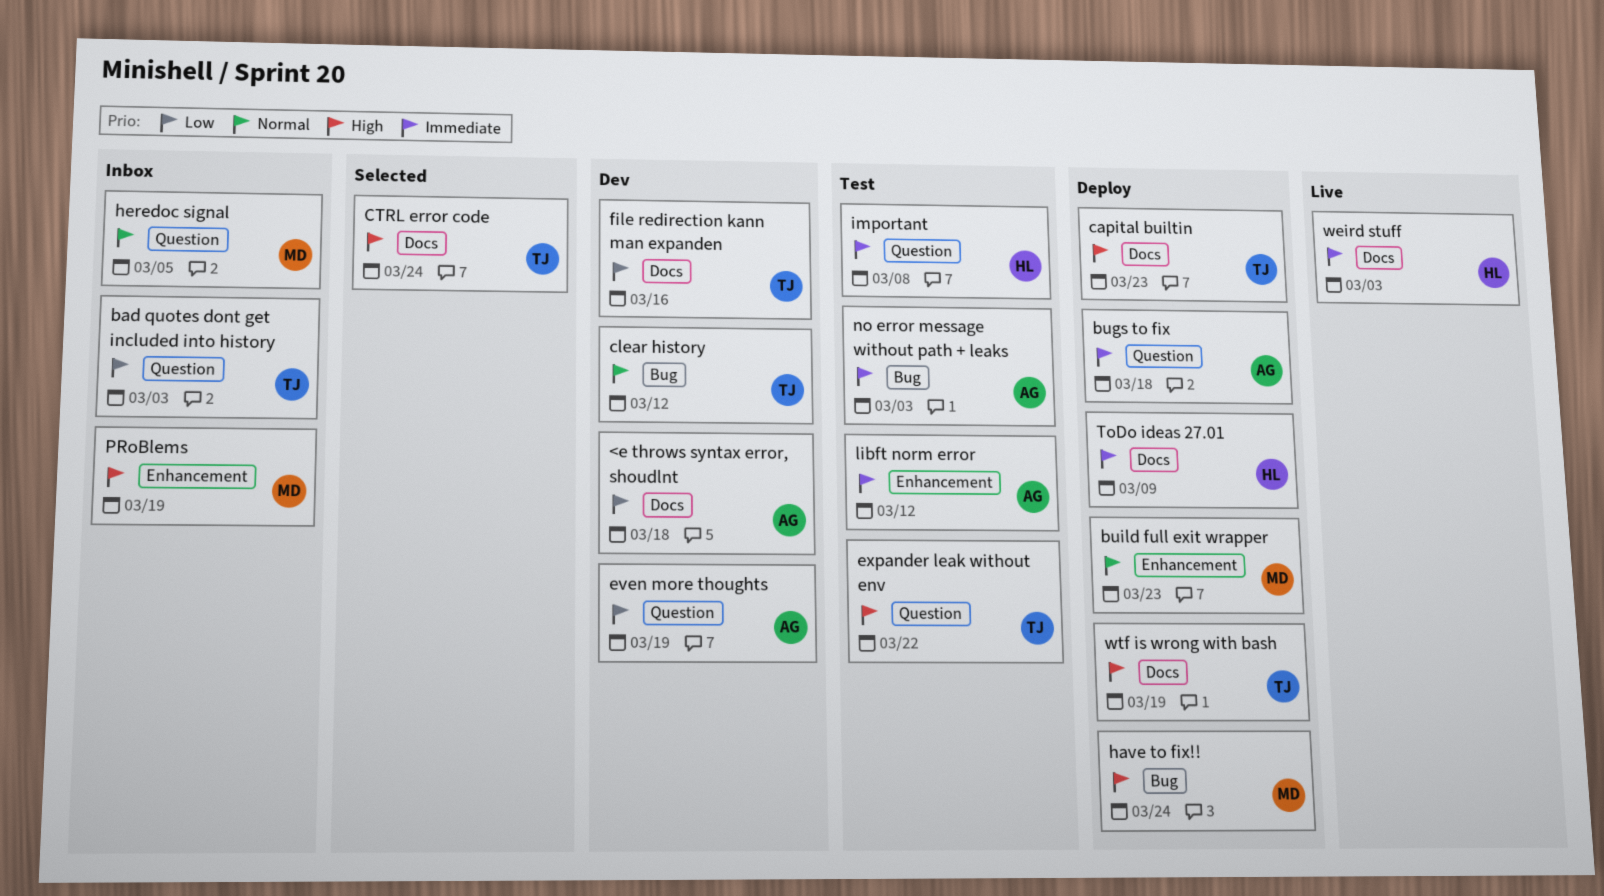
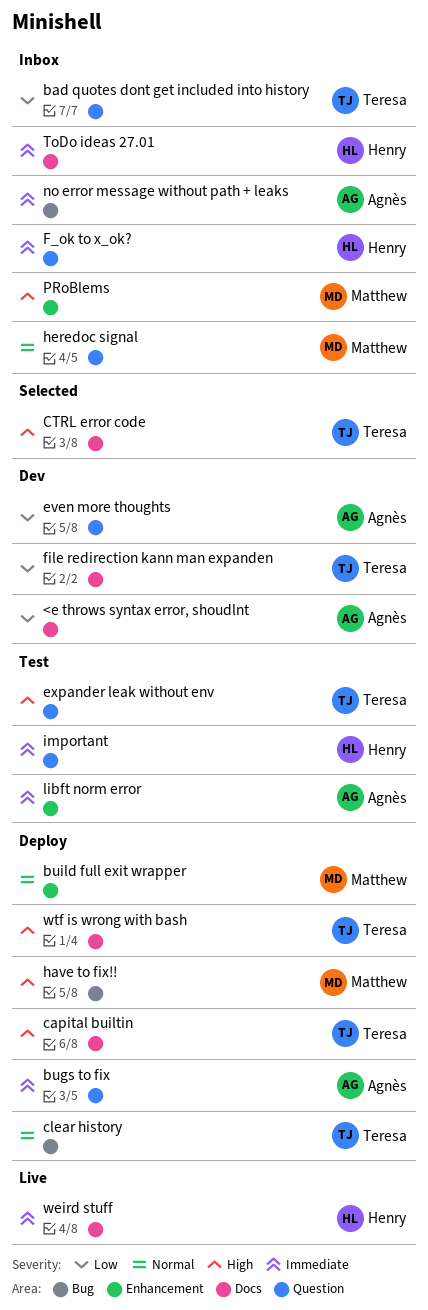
clear history, status: Dev -> Deploy
F_ok to x_ok?: none -> present
no error message without path + leaks, status: Test -> Inbox
ToDo ideas 27.01, status: Deploy -> Inbox

